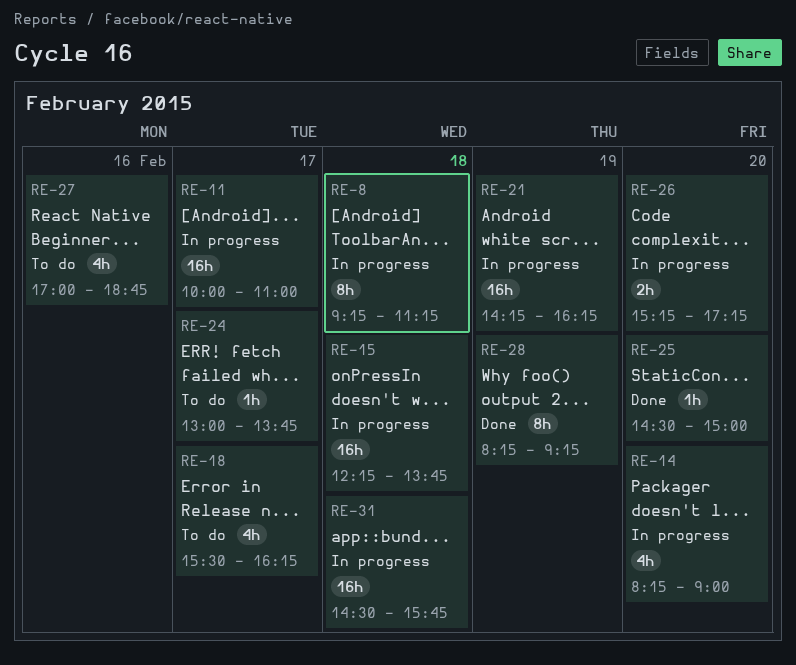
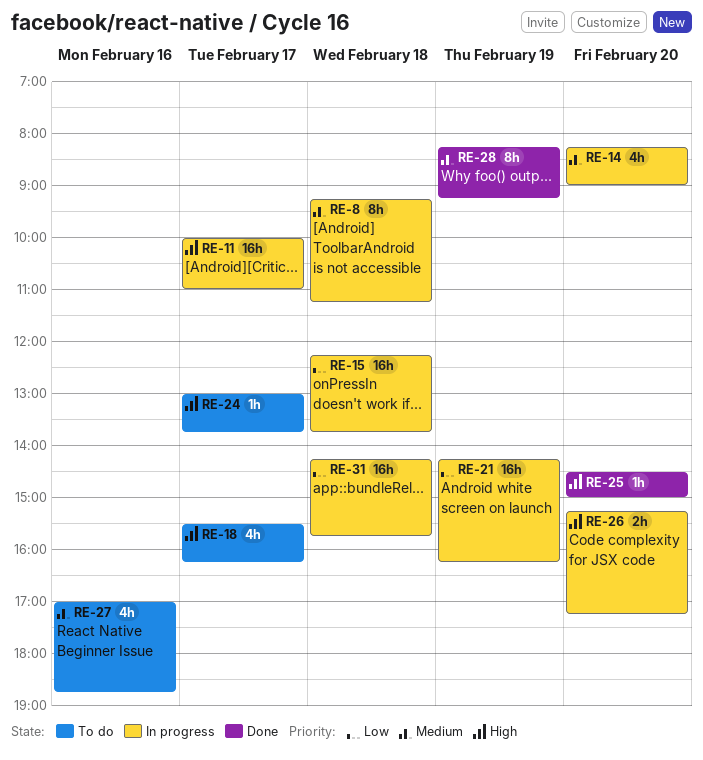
RE-31, begins: 14:30 -> 14:15

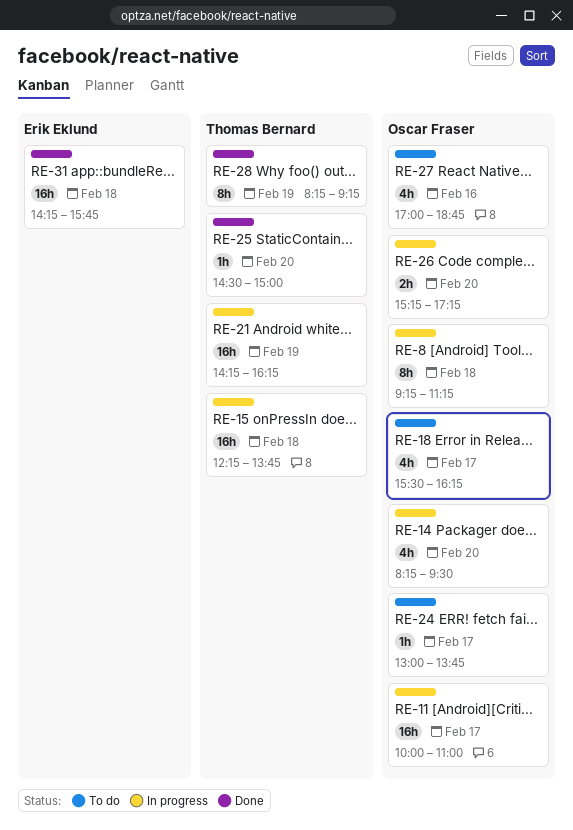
RE-14, ends: 09:00 -> 09:30
RE-31, status: In progress -> Done

